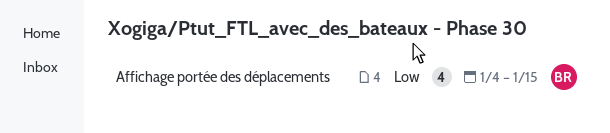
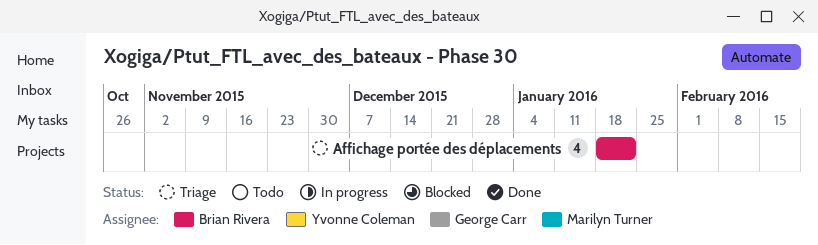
Affichage portée des déplacements, start: Jan 4 -> Jan 18
Affichage portée des déplacements, due: Jan 15 -> Jan 22

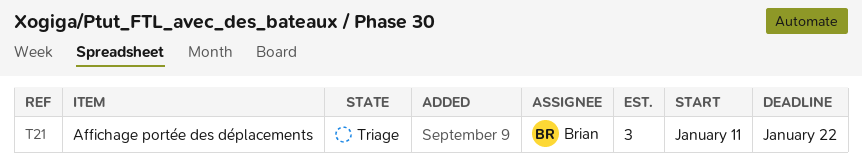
Affichage portée des déplacements, estimate: 4 -> 3
Affichage portée des déplacements, start: Jan 18 -> Jan 11

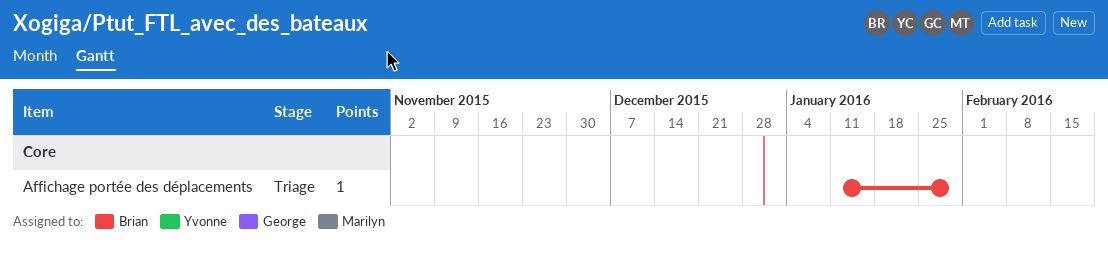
Affichage portée des déplacements, estimate: 3 -> 1
Affichage portée des déplacements, due: Jan 22 -> Jan 29

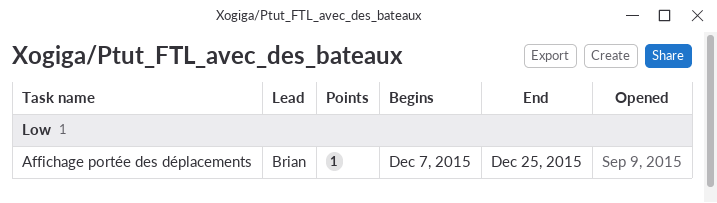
Affichage portée des déplacements, start: Jan 11 -> Dec 7
Affichage portée des déplacements, due: Jan 29 -> Dec 25

